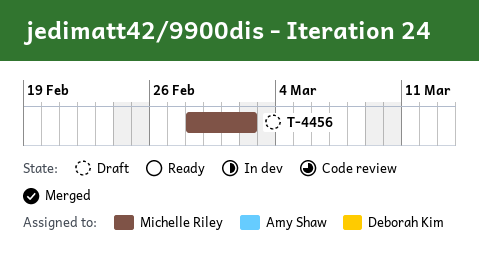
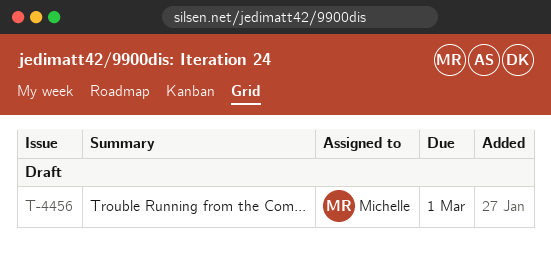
T-4456, due: Mar 2 -> Mar 1

